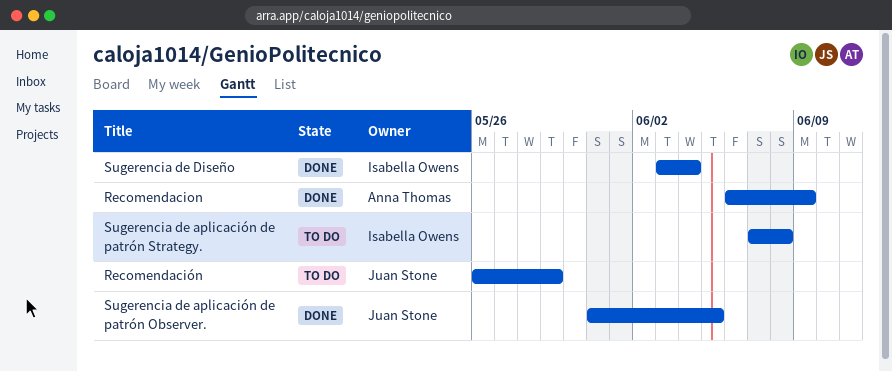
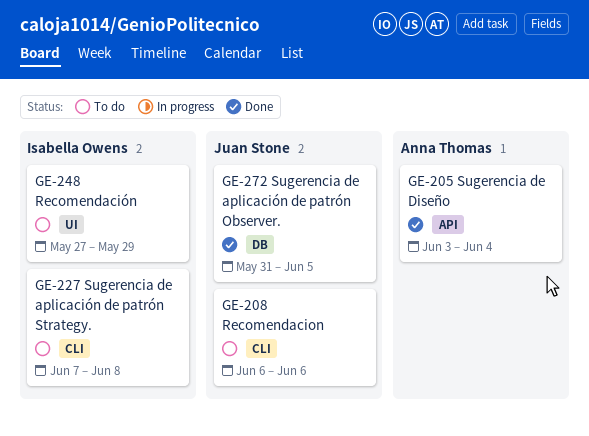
Recomendacion, status: Done -> To do
Recomendacion, owner: Anna Thomas -> Juan Stone
Recomendacion, due: Jun 9 -> Jun 6
Recomendación, owner: Juan Stone -> Isabella Owens
Recomendación, start: May 26 -> May 27
Sugerencia de Diseño, owner: Isabella Owens -> Anna Thomas

